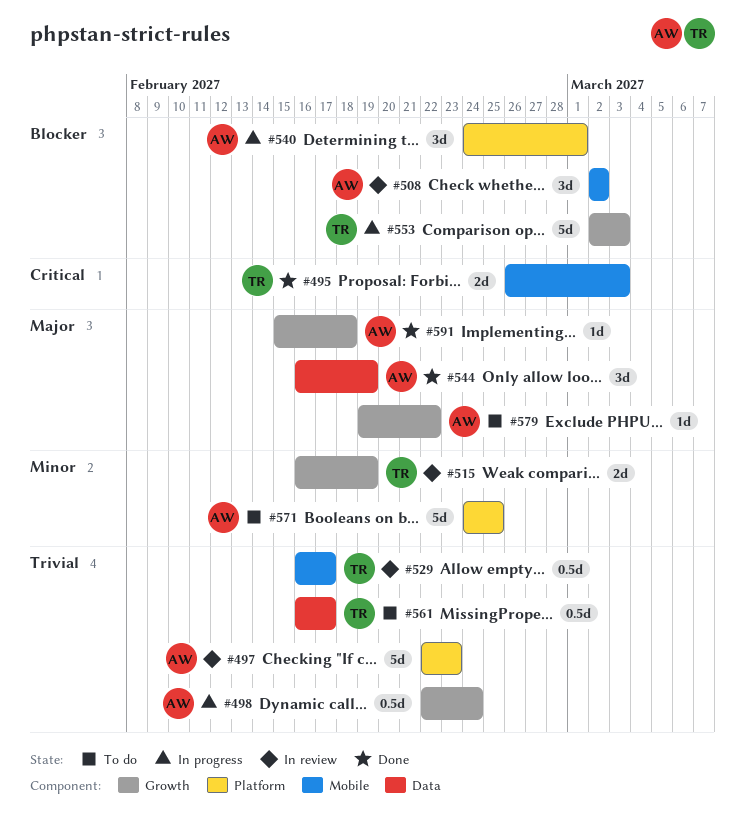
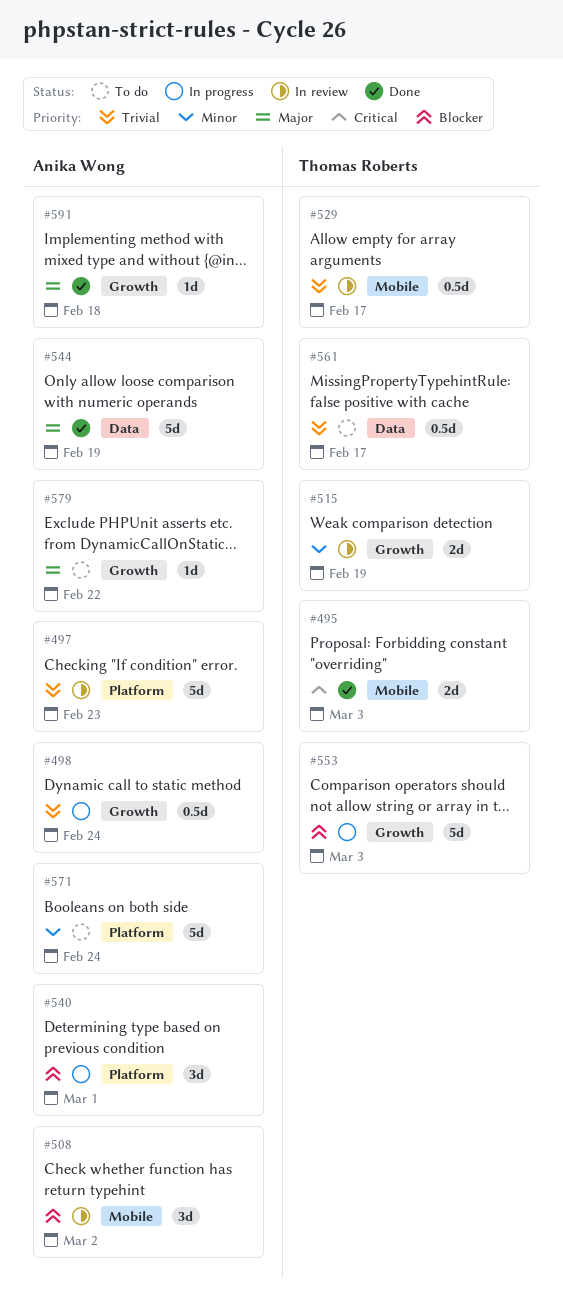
#544, estimate: 3d -> 5d
#571, due: Feb 25 -> Feb 24

